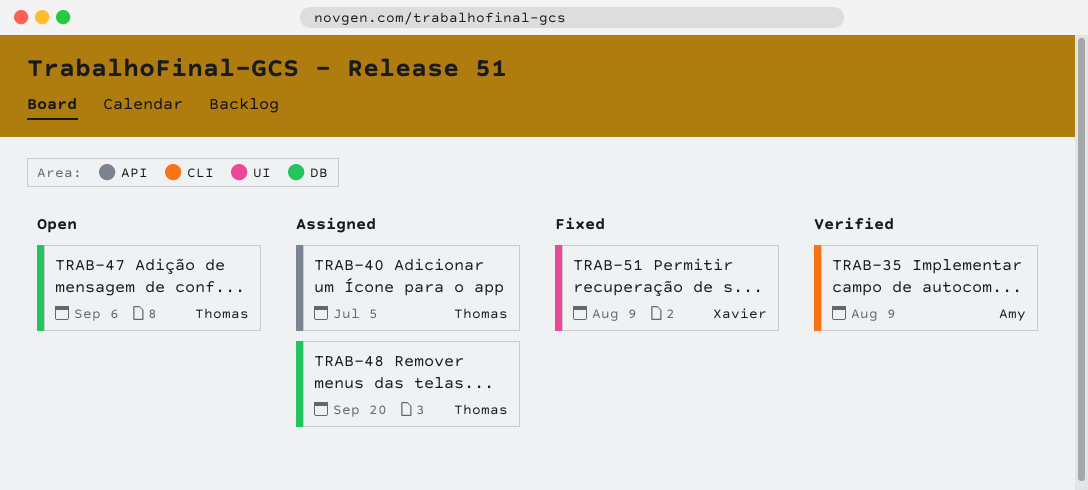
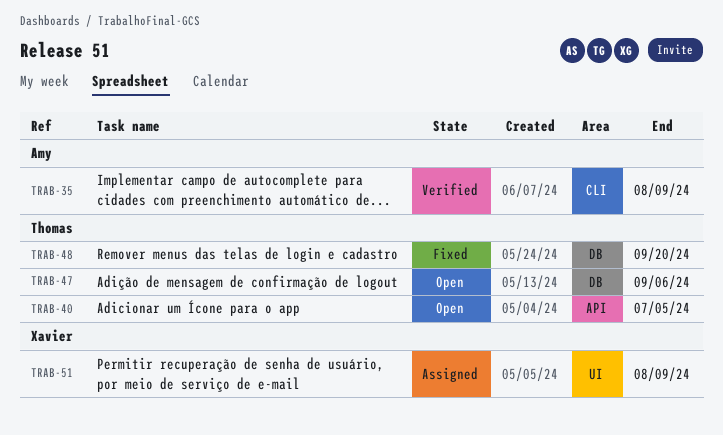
TRAB-40, status: Assigned -> Open
TRAB-48, status: Assigned -> Fixed
TRAB-51, status: Fixed -> Assigned

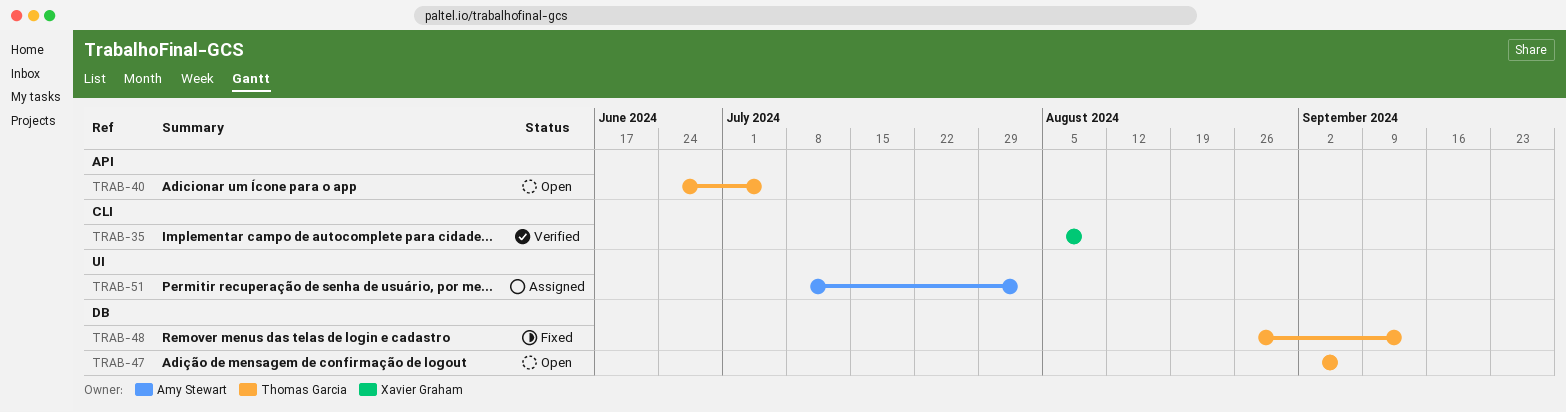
TRAB-35, owner: Amy Stewart -> Xavier Graham
TRAB-48, due: Sep 20 -> Sep 13
TRAB-51, owner: Xavier Graham -> Amy Stewart
TRAB-51, due: Aug 9 -> Aug 2

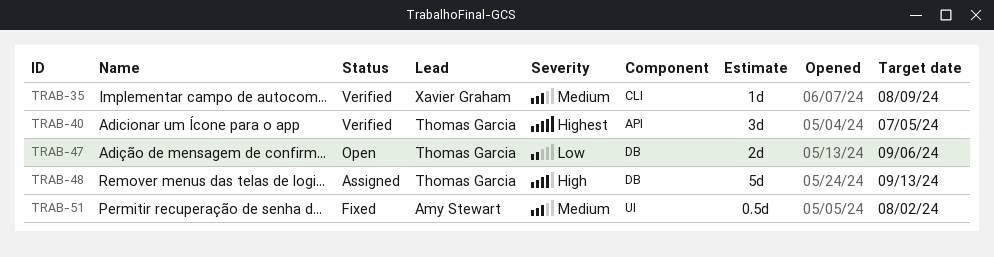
TRAB-40, status: Open -> Verified
TRAB-48, status: Fixed -> Assigned
TRAB-51, status: Assigned -> Fixed

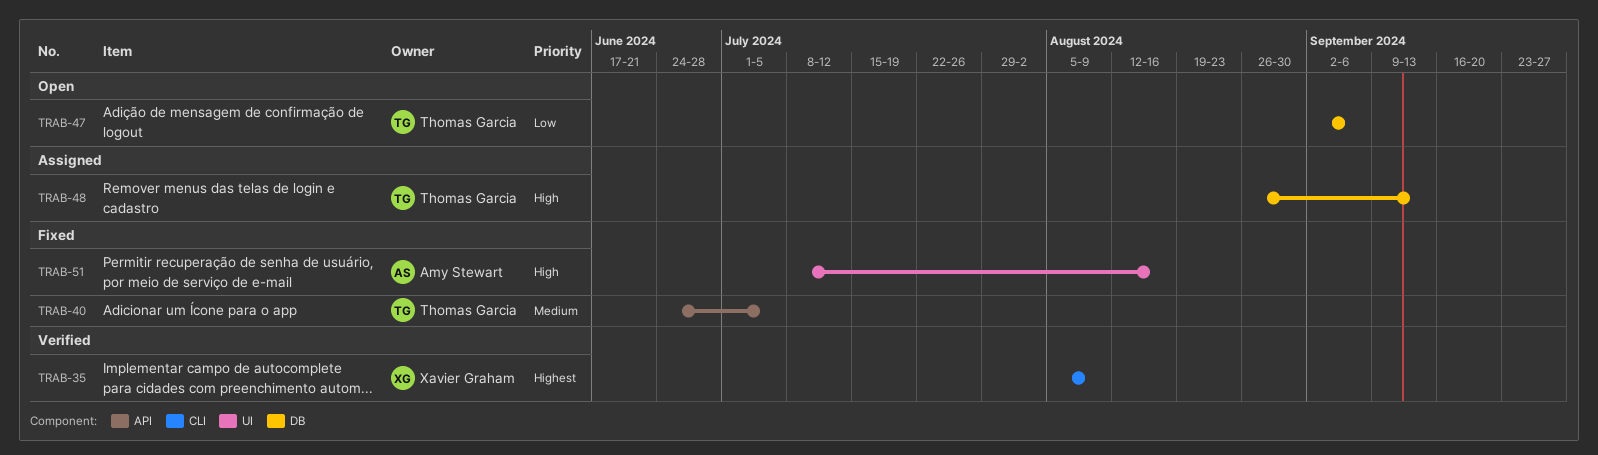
TRAB-35, priority: Medium -> Highest
TRAB-40, status: Verified -> Fixed
TRAB-40, priority: Highest -> Medium
TRAB-51, priority: Medium -> High
TRAB-51, due: Aug 2 -> Aug 16

